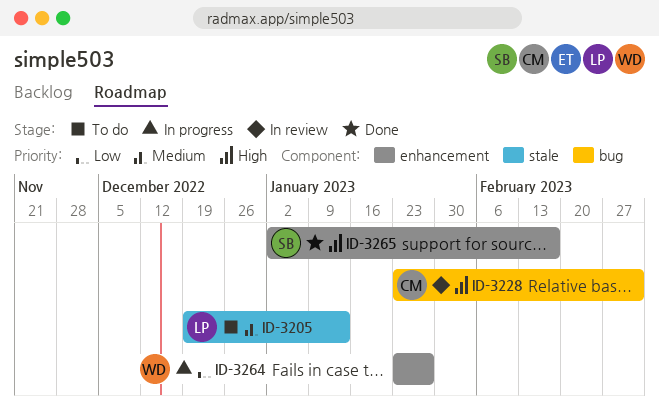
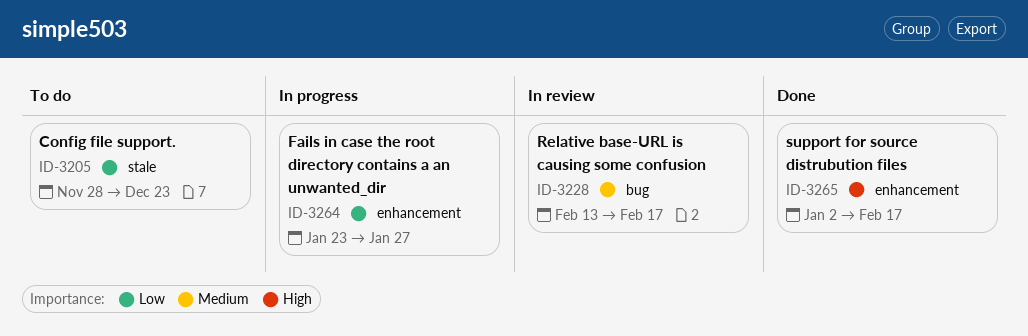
ID-3205, priority: Medium -> Low
ID-3205, start: Dec 19 -> Nov 28
ID-3205, due: Jan 13 -> Dec 23
ID-3228, priority: High -> Medium
ID-3228, start: Jan 23 -> Feb 13
ID-3228, due: Mar 3 -> Feb 17

